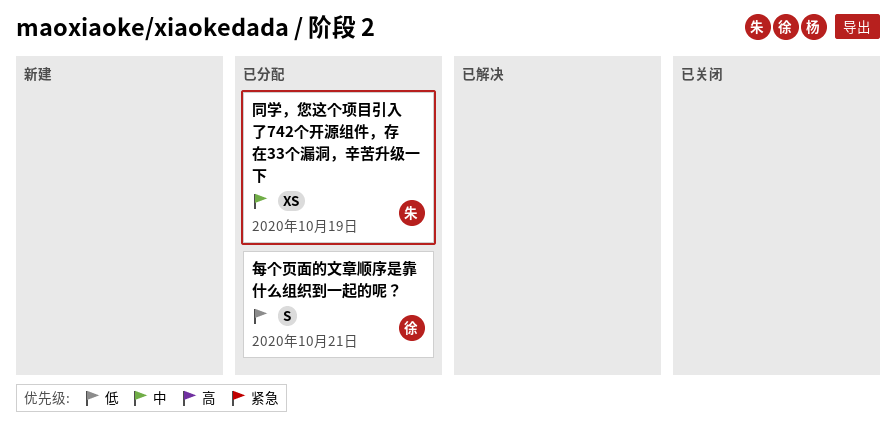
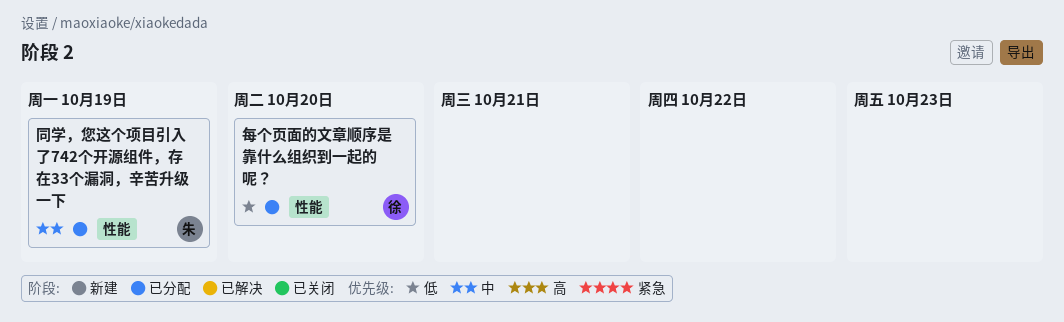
每个页面的文章顺序是靠什么组织到一起的呢？, due: Oct 21 -> Oct 20

